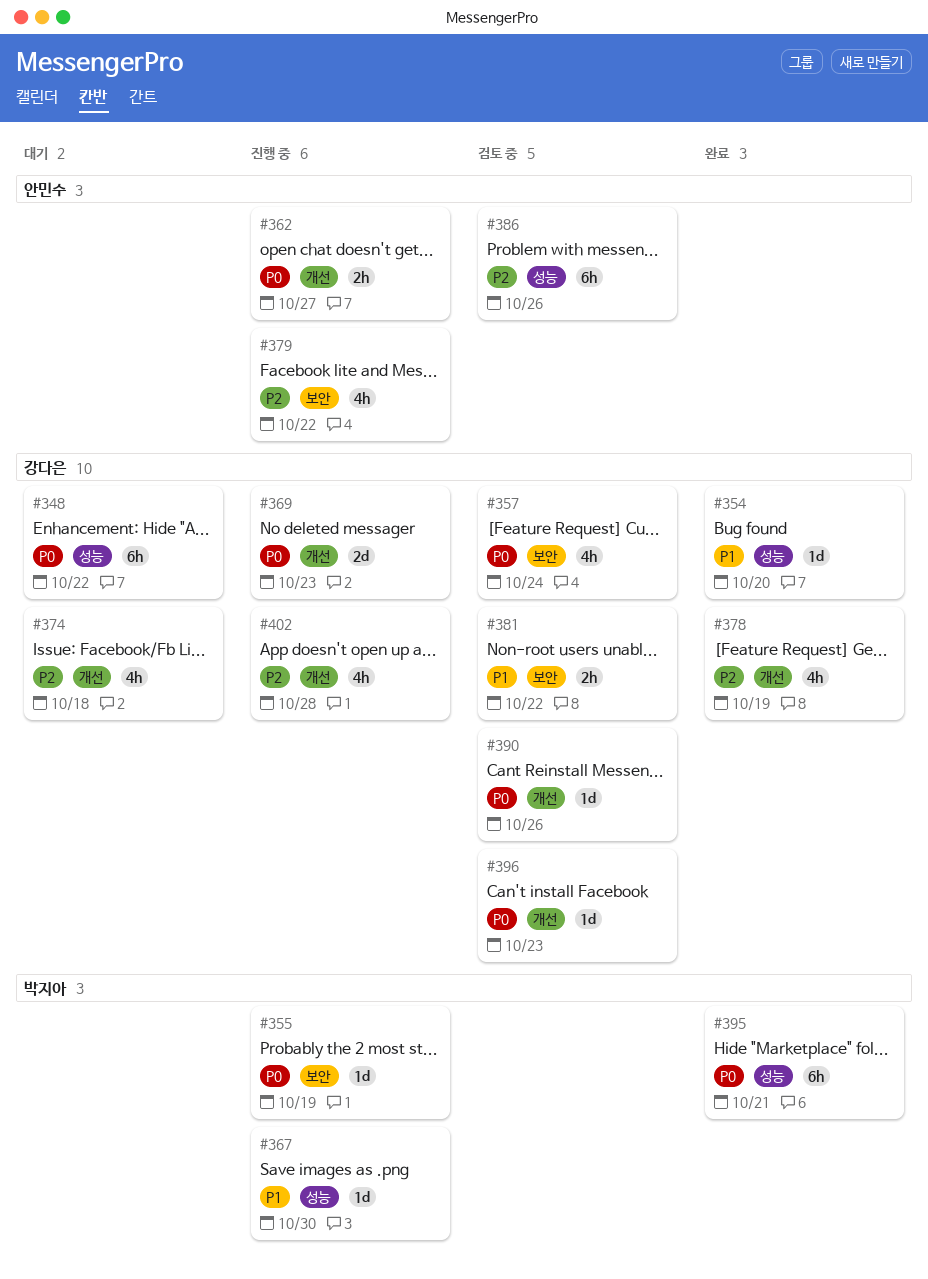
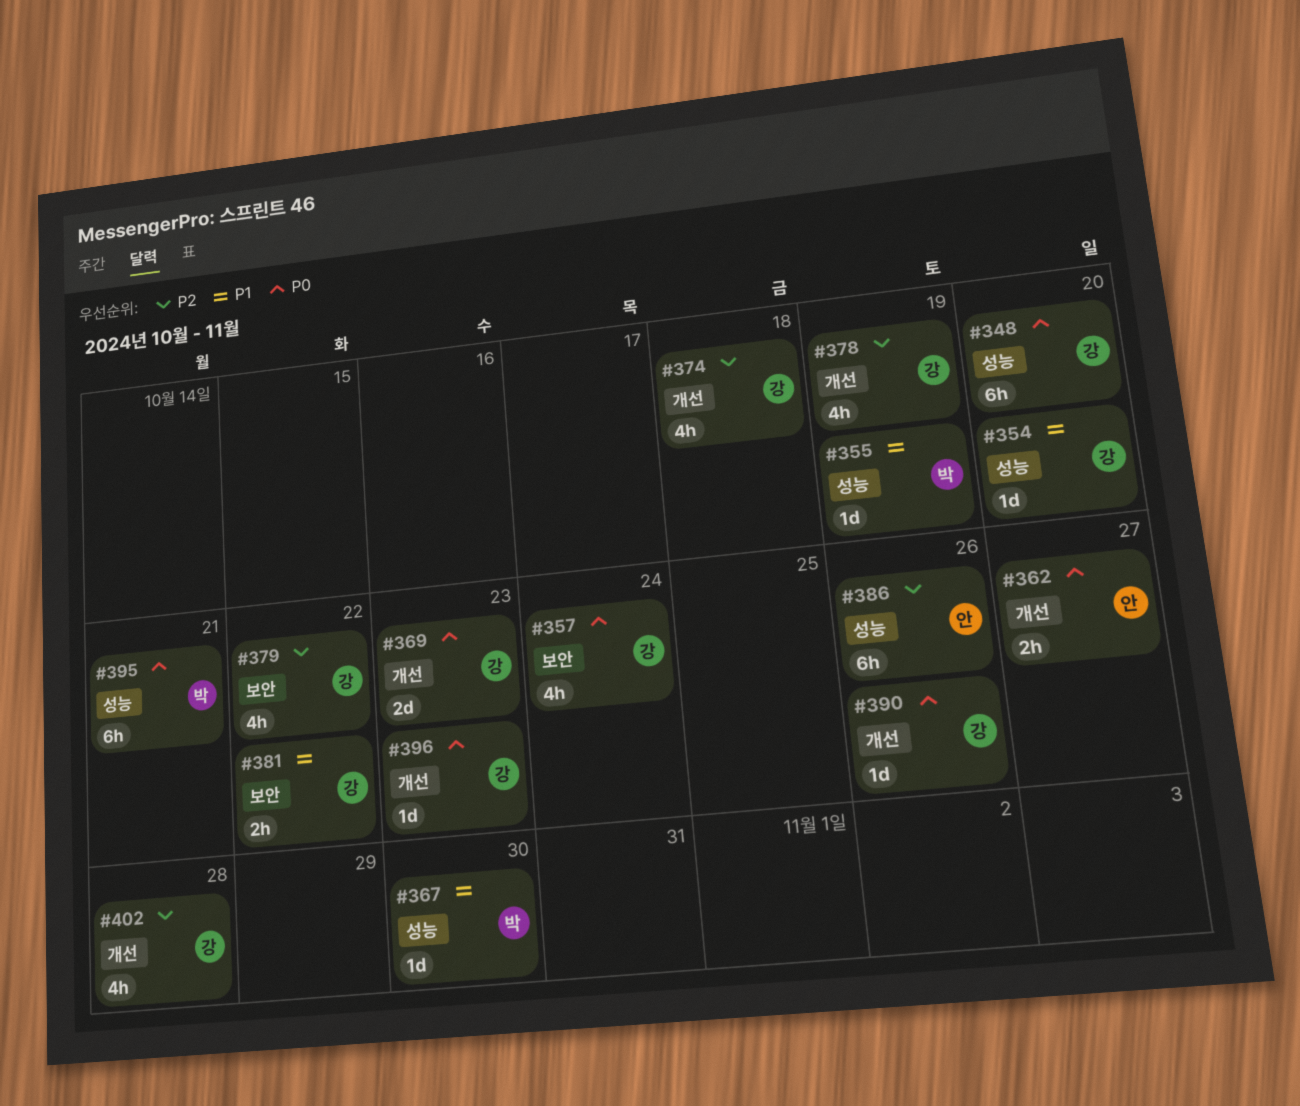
#348, due: Oct 22 -> Oct 20
#355, priority: P0 -> P1
#355, label: 보안 -> 성능
#379, owner: 안민수 -> 강다은

